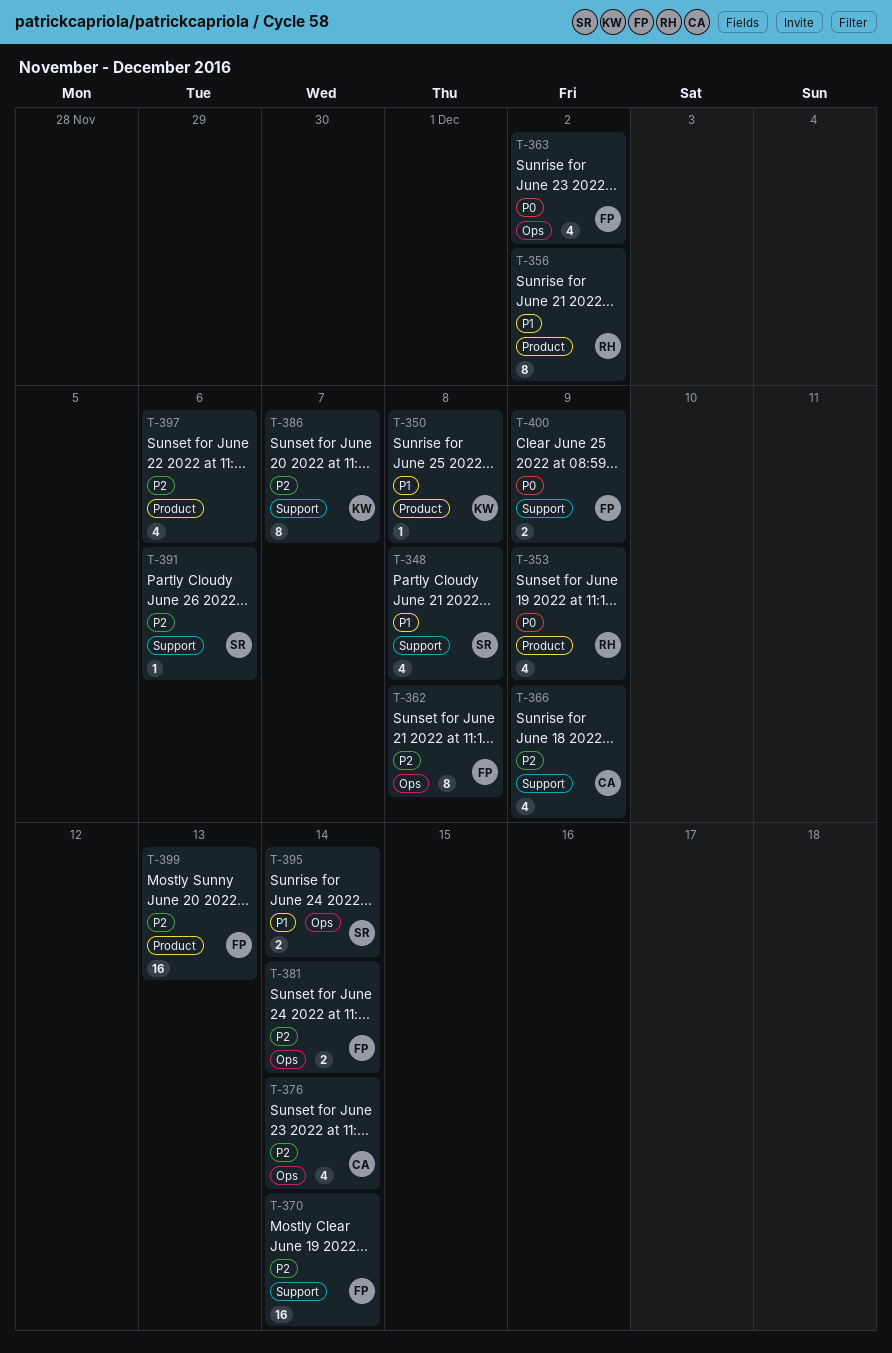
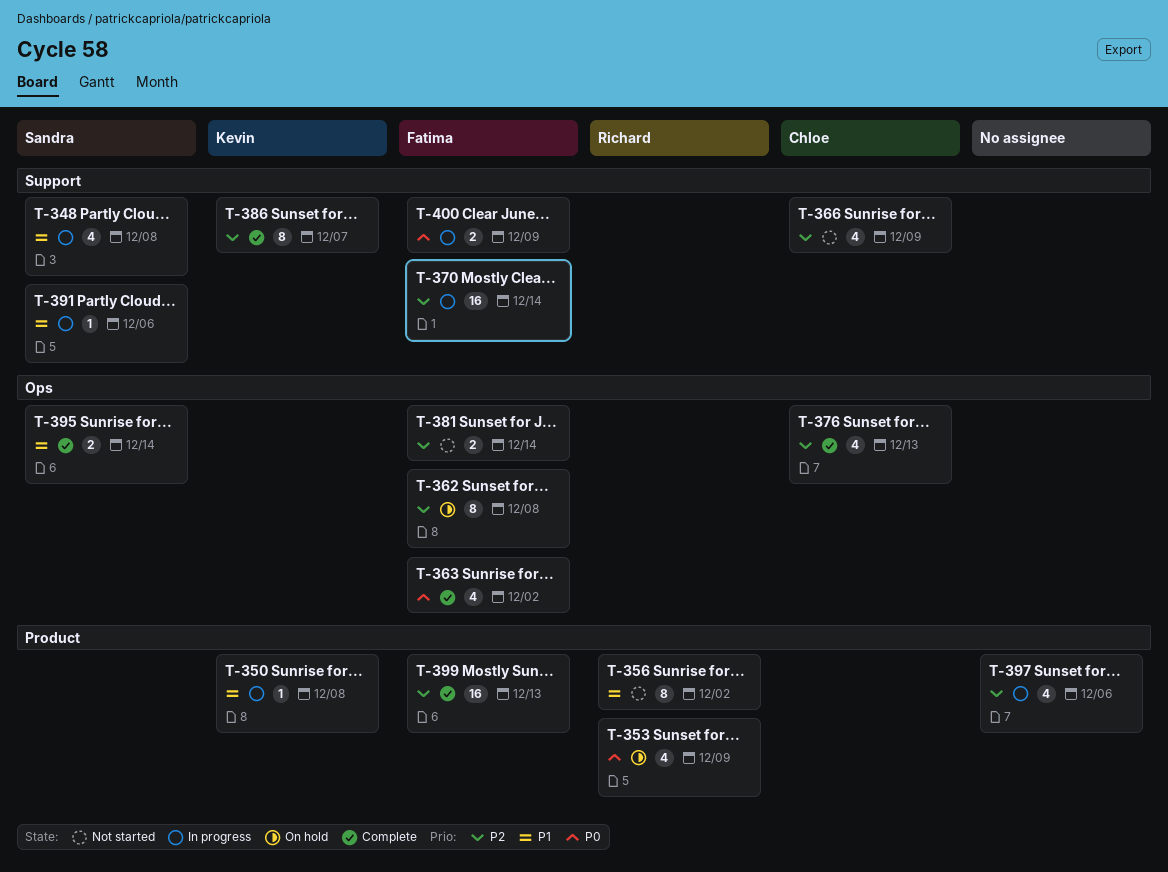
T-376, due: Dec 14 -> Dec 13
T-391, priority: P2 -> P1

